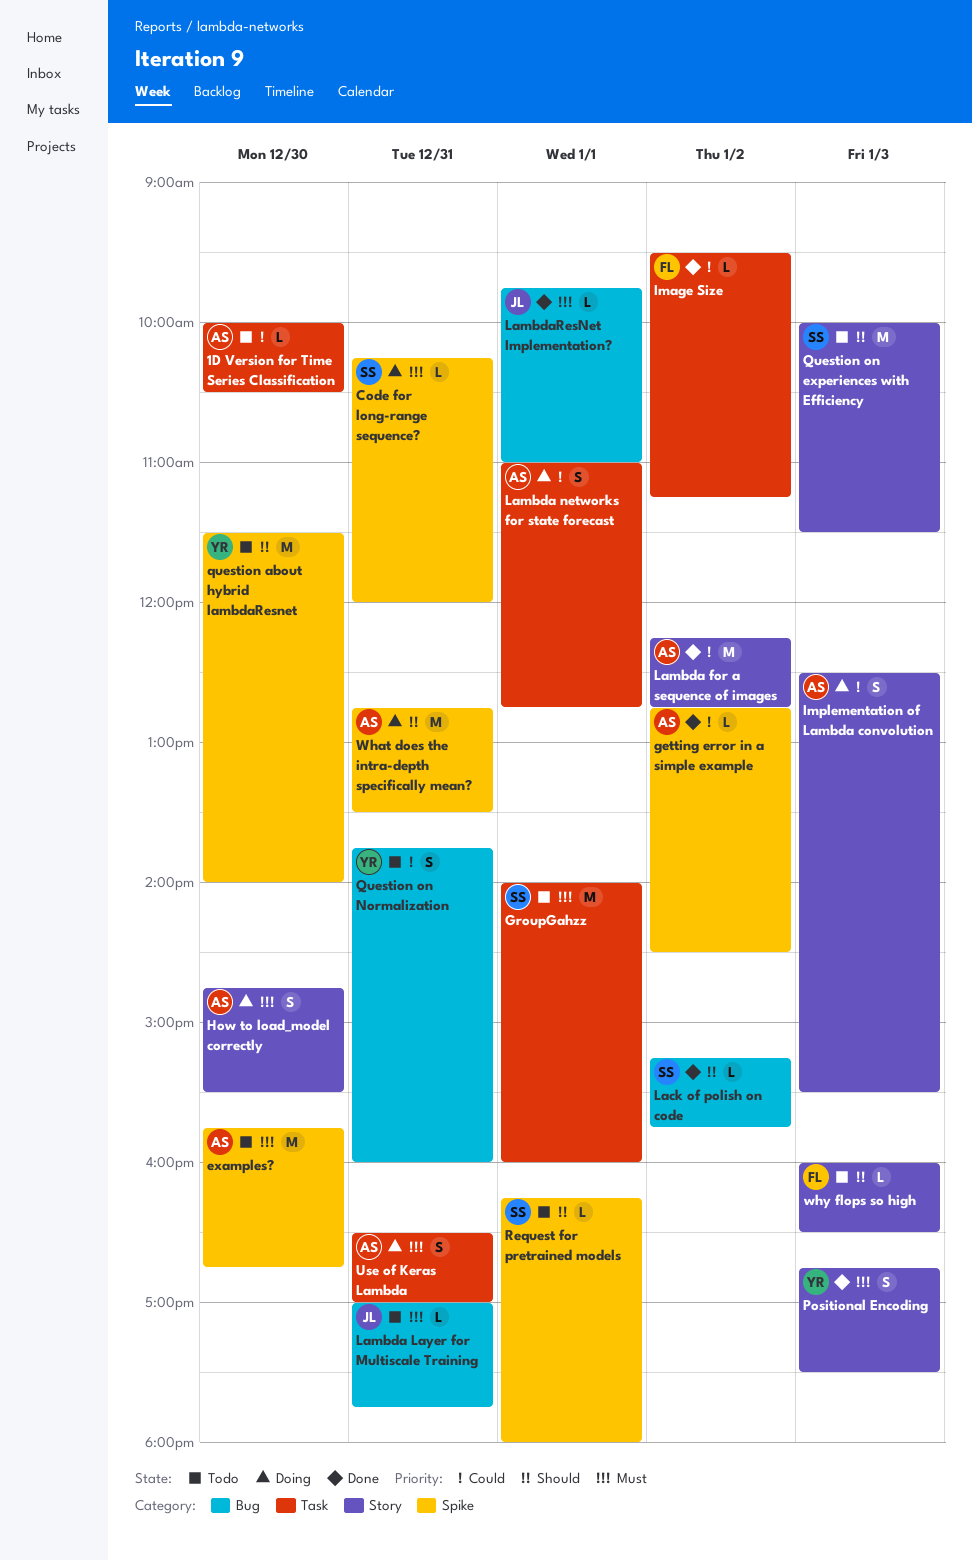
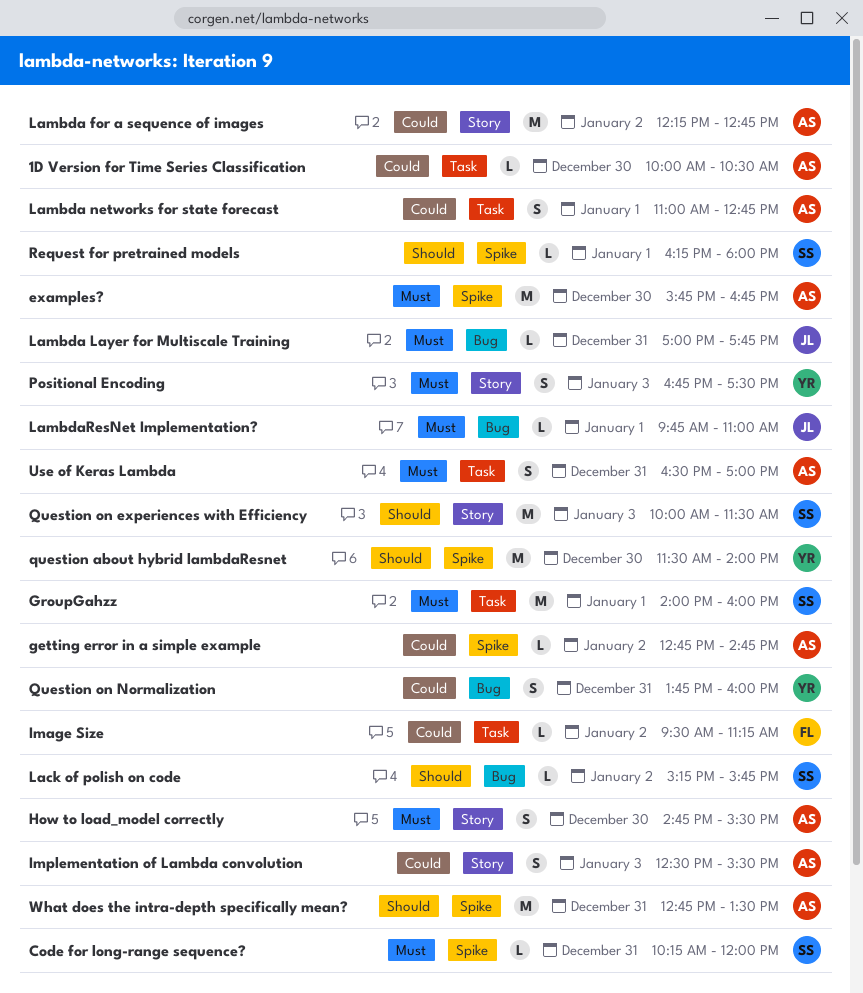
getting error in a simple example, ends: 14:30 -> 14:45
why flops so high: present -> none

